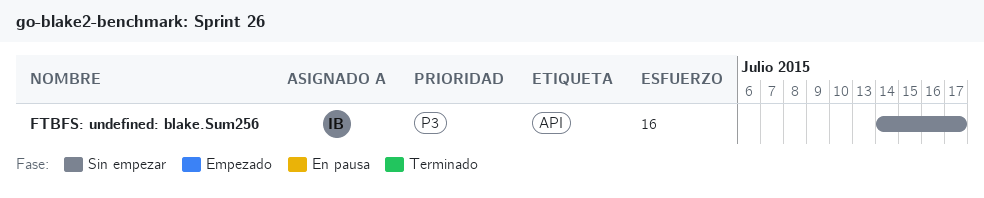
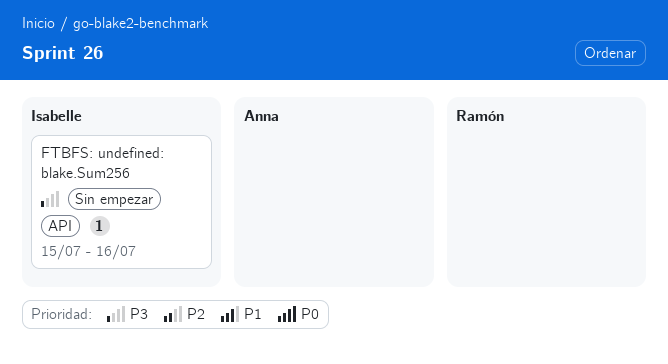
FTBFS: undefined: blake.Sum256, estimate: 16 -> 1
FTBFS: undefined: blake.Sum256, start: Jul 14 -> Jul 15
FTBFS: undefined: blake.Sum256, due: Jul 17 -> Jul 16

